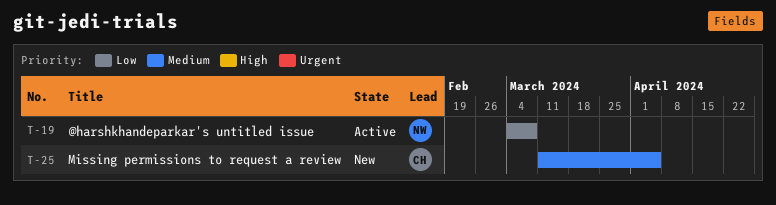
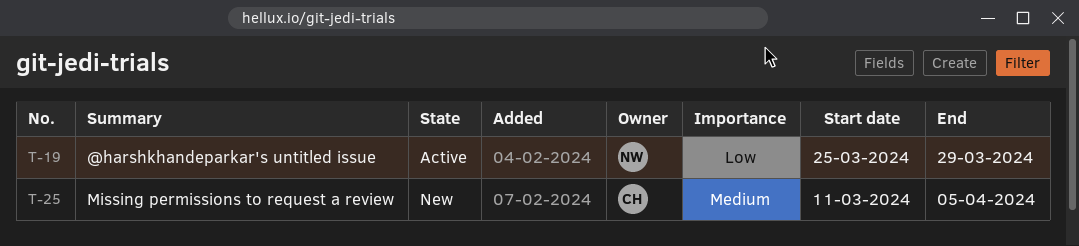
T-19, start: Mar 4 -> Mar 25
T-19, due: Mar 8 -> Mar 29

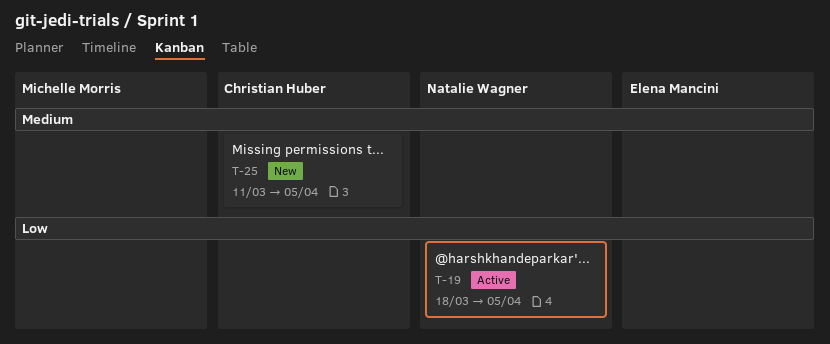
T-19, start: Mar 25 -> Mar 18
T-19, due: Mar 29 -> Apr 5

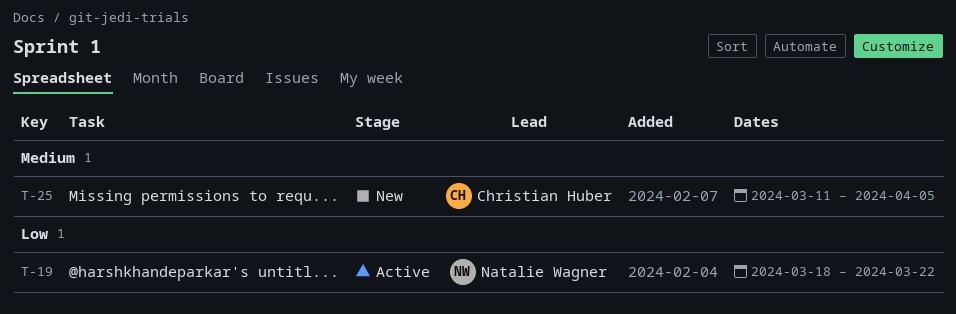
T-19, due: Apr 5 -> Mar 22

